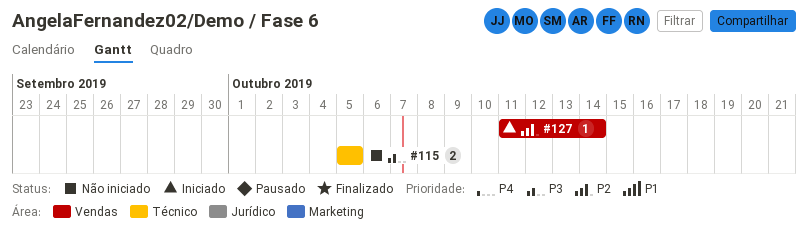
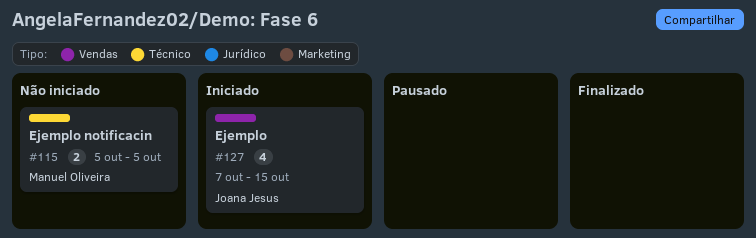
#127, estimate: 1 -> 4
#127, start: Oct 11 -> Oct 7
#127, due: Oct 14 -> Oct 15

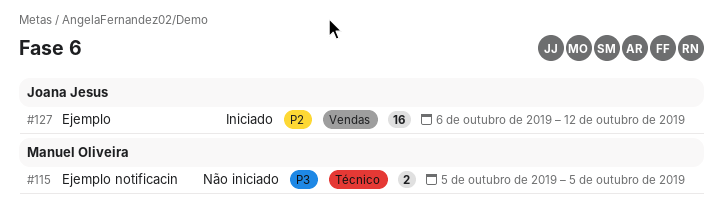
#127, estimate: 4 -> 16
#127, start: Oct 7 -> Oct 6
#127, due: Oct 15 -> Oct 12

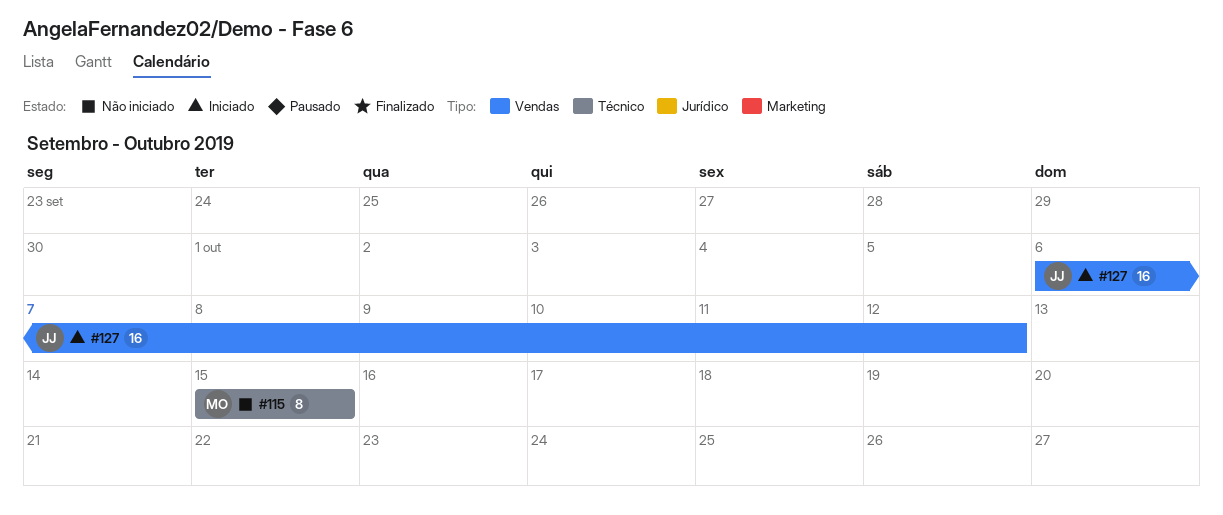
#115, estimate: 2 -> 8
#115, start: Oct 5 -> Oct 15
#115, due: Oct 5 -> Oct 15

